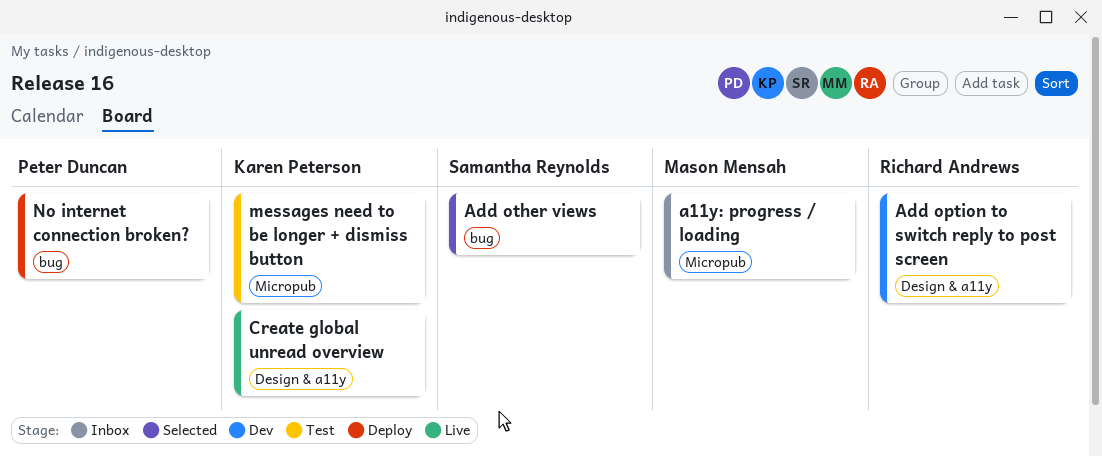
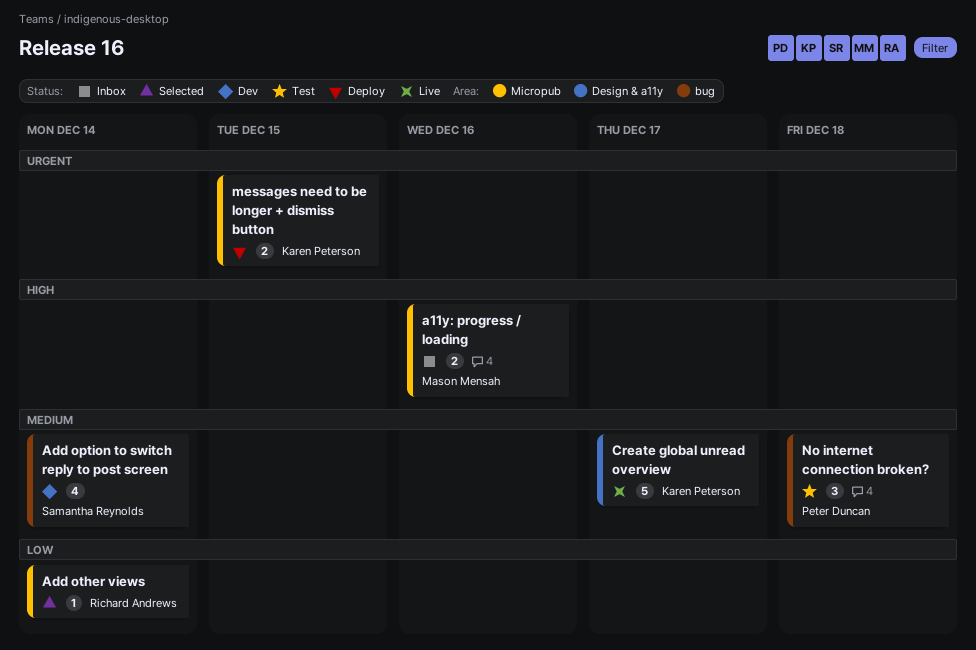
Add option to switch reply to post screen, owner: Richard Andrews -> Samantha Reynolds
Add option to switch reply to post screen, label: Design & a11y -> bug
Add other views, owner: Samantha Reynolds -> Richard Andrews
Add other views, label: bug -> Micropub
messages need to be longer + dismiss button, status: Test -> Deploy
No internet connection broken?, status: Deploy -> Test

